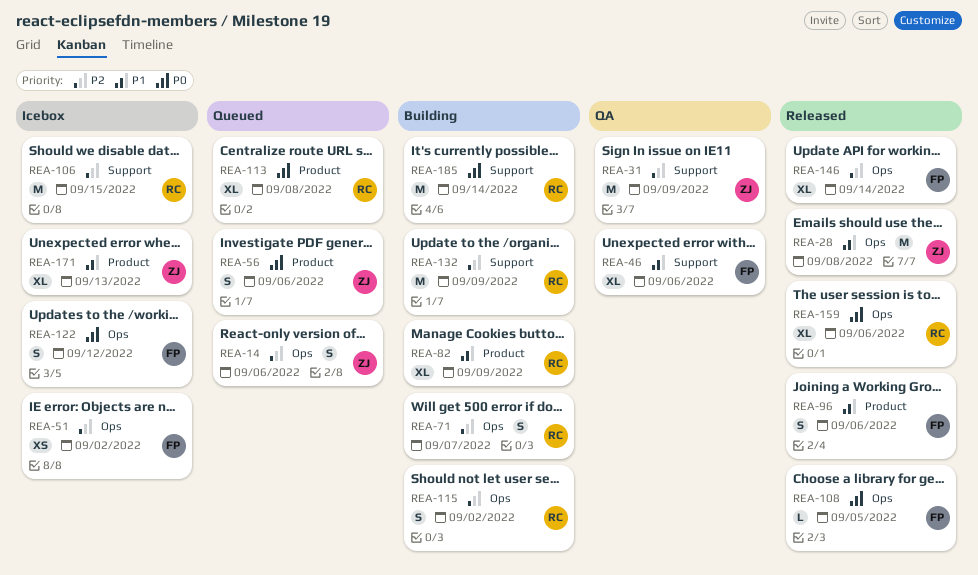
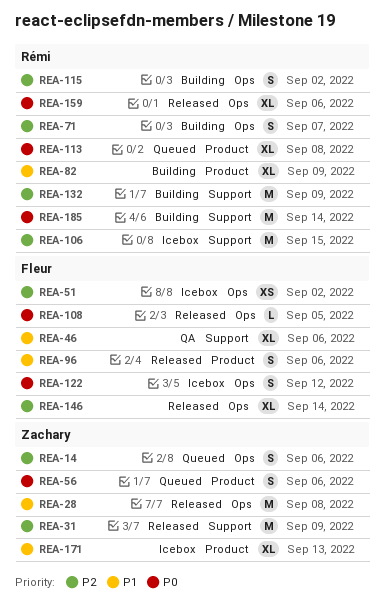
REA-31, status: QA -> Released

